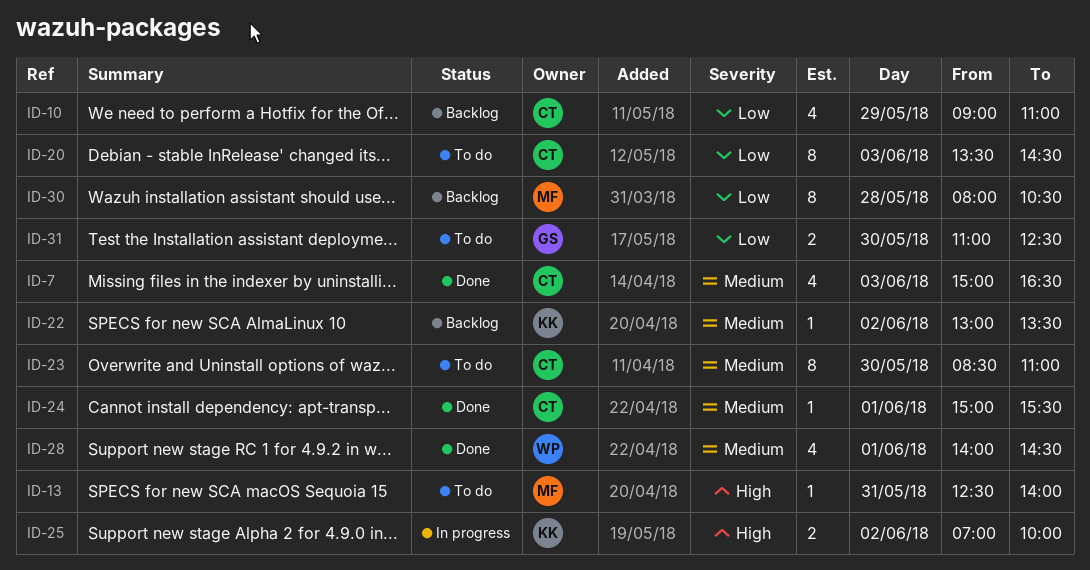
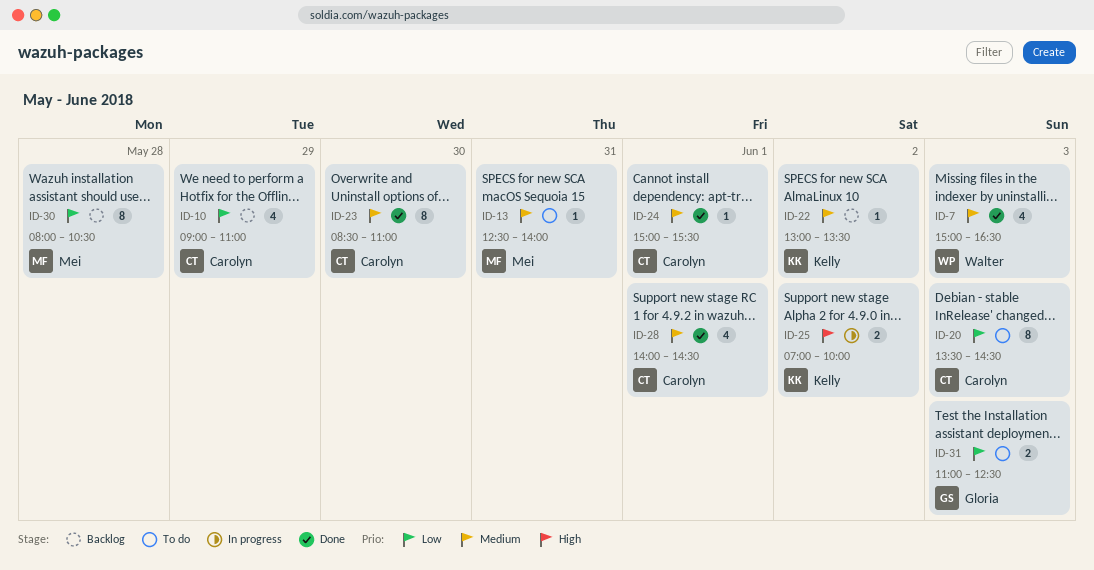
ID-7, owner: Carolyn -> Walter
ID-13, priority: High -> Medium
ID-23, status: To do -> Done
ID-28, owner: Walter -> Carolyn
ID-31, day: May 30 -> Jun 3

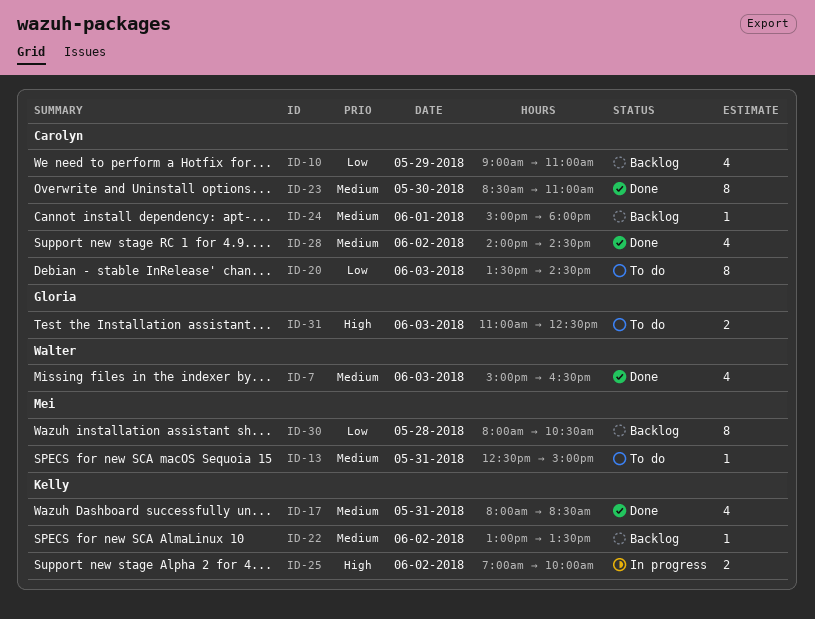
ID-13, ends: 14:00 -> 15:00
ID-17: none -> present
ID-24, status: Done -> Backlog
ID-24, ends: 15:30 -> 18:00
ID-28, day: Jun 1 -> Jun 2
ID-31, priority: Low -> High

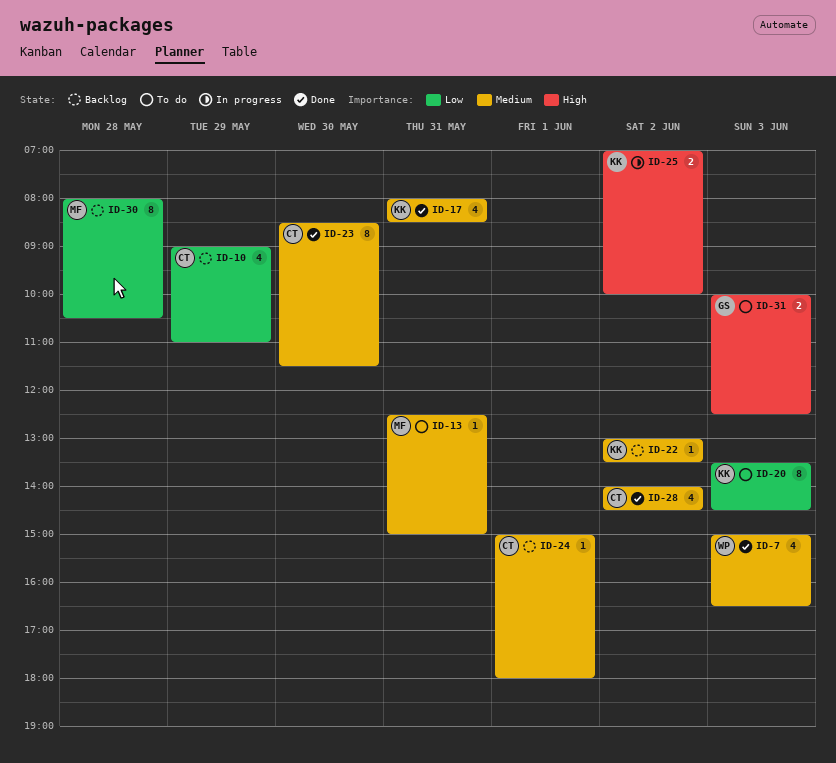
ID-20, owner: Carolyn -> Kelly
ID-23, ends: 11:00 -> 11:30
ID-31, begins: 11:00 -> 10:00

